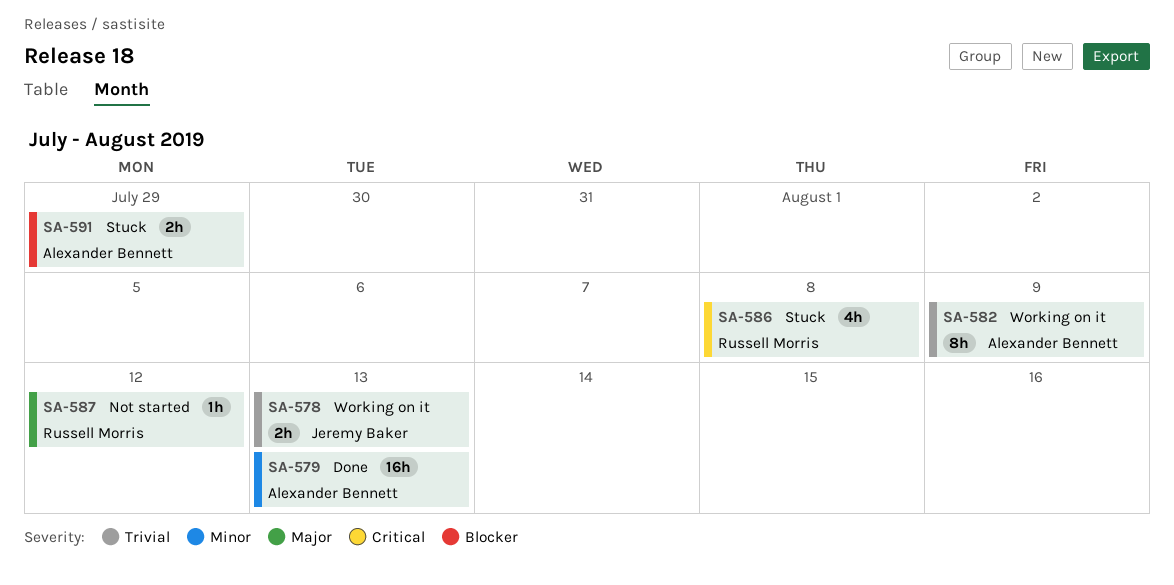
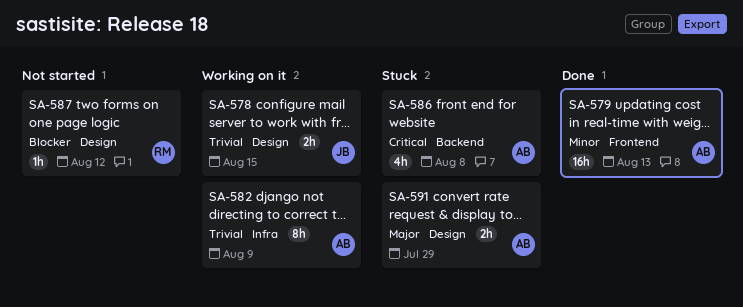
SA-578, due: Aug 13 -> Aug 15
SA-586, owner: Russell Morris -> Alexander Bennett
SA-587, priority: Major -> Blocker
SA-591, priority: Blocker -> Major

